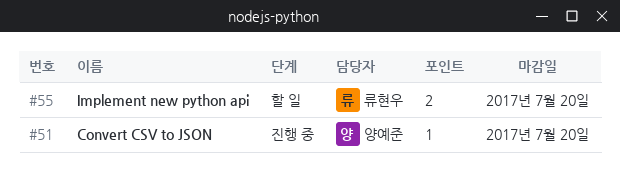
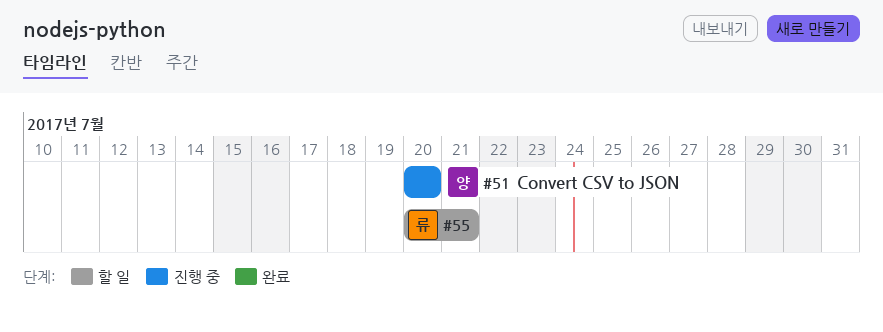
#55, due: Jul 20 -> Jul 21

